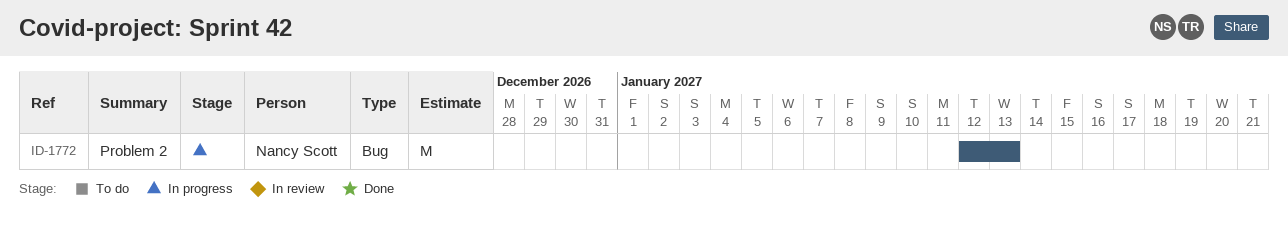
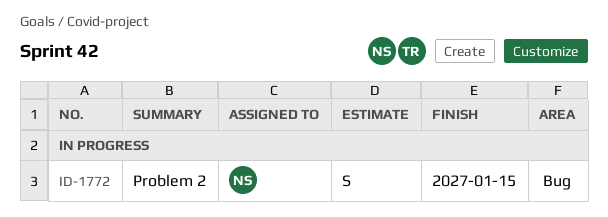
ID-1772, estimate: M -> S
ID-1772, due: Jan 13 -> Jan 15

